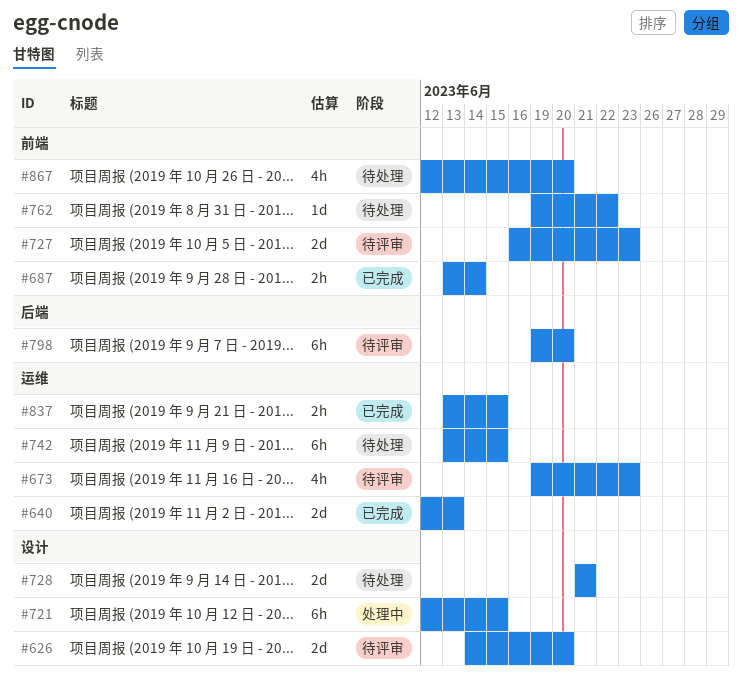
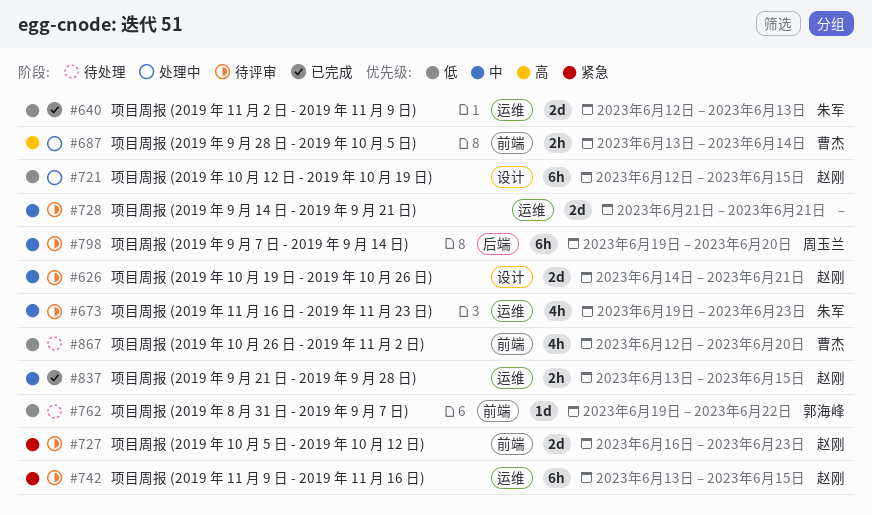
#626, due: Jun 20 -> Jun 21
#687, status: 已完成 -> 处理中
#728, status: 待处理 -> 待评审
#728, label: 设计 -> 运维
#742, status: 待处理 -> 待评审

